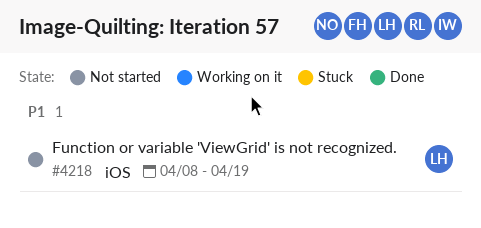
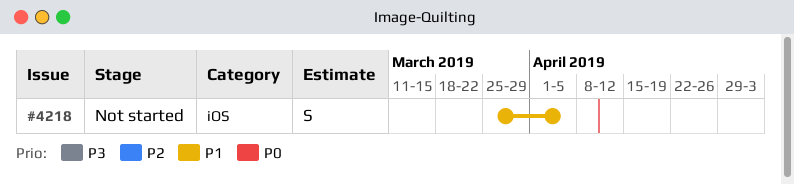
#4218, start: Apr 8 -> Mar 25
#4218, due: Apr 19 -> Apr 5

